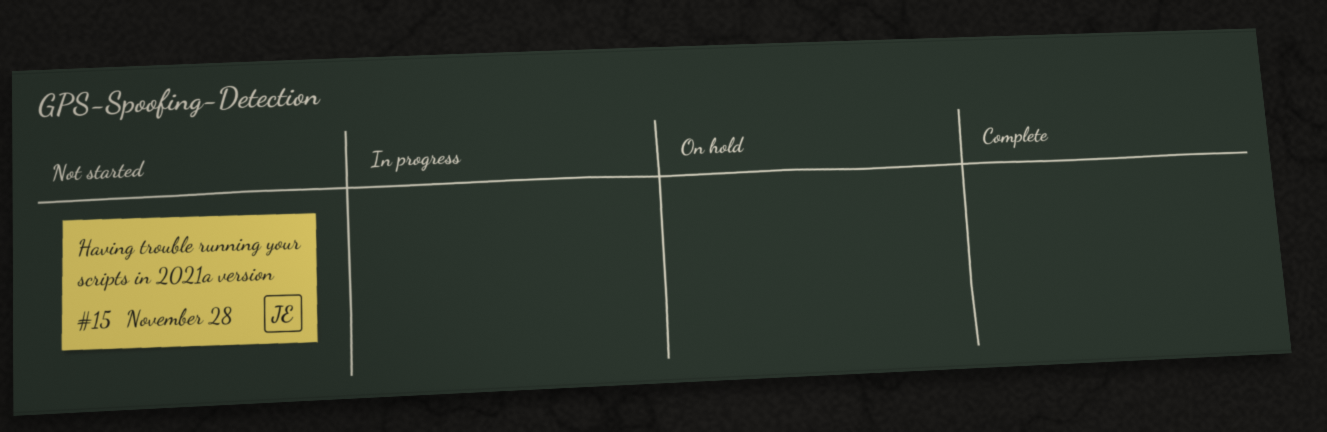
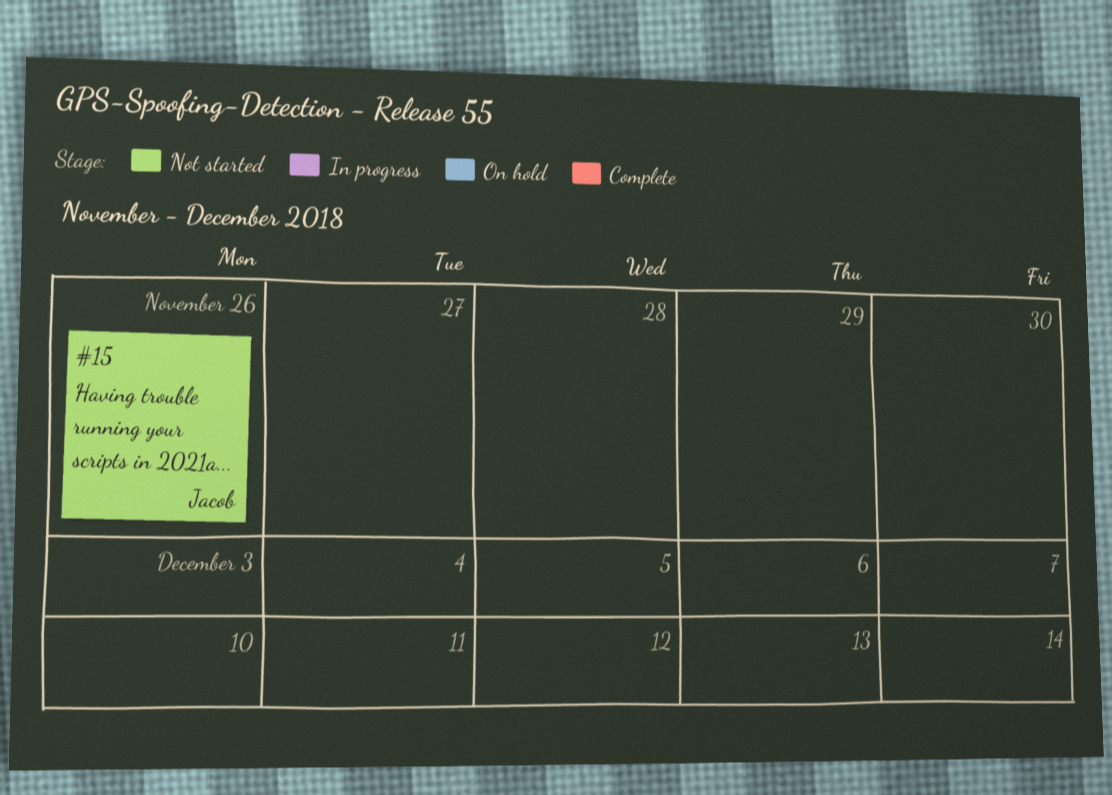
#15, due: Nov 28 -> Nov 26

